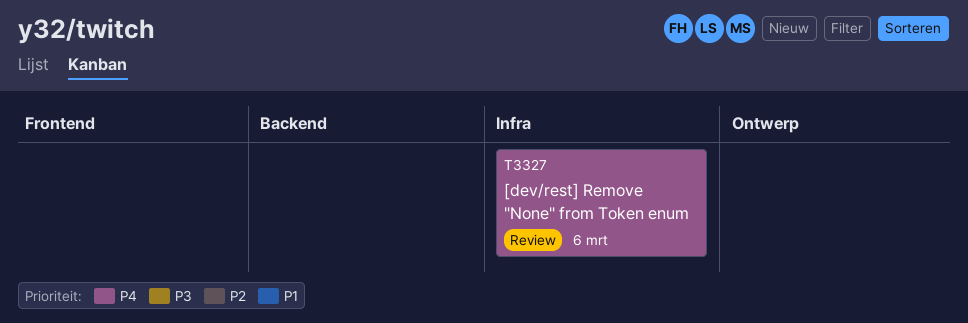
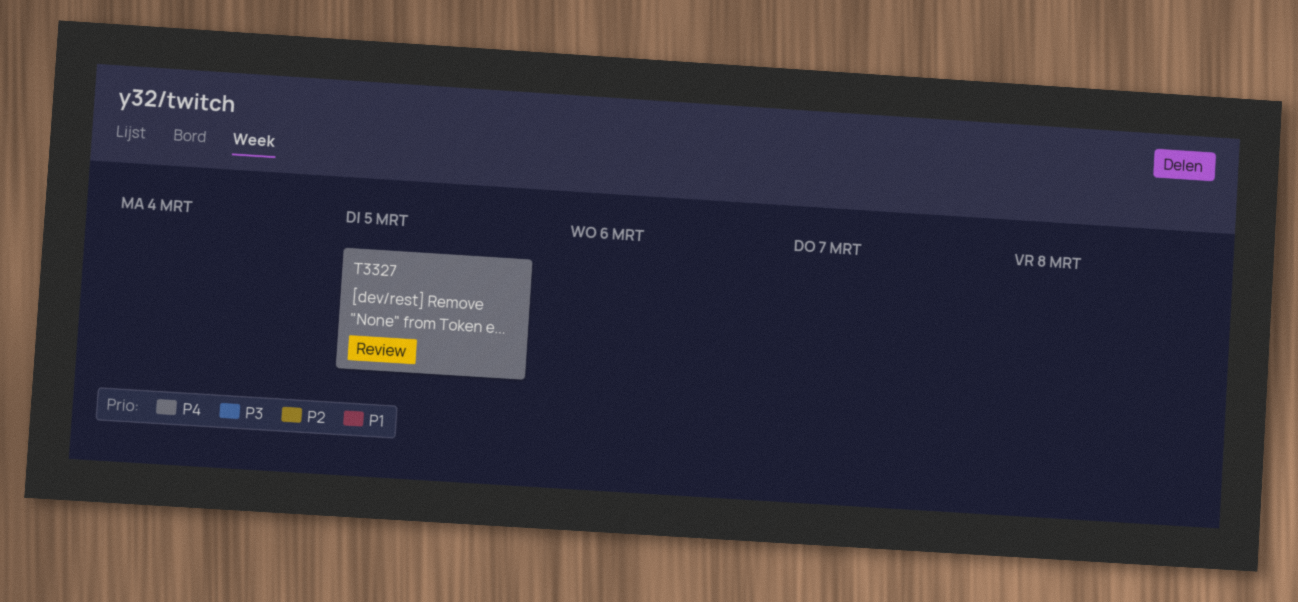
T3327, due: Mar 6 -> Mar 5

